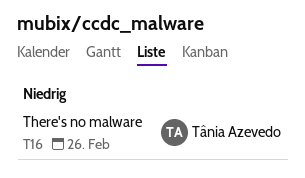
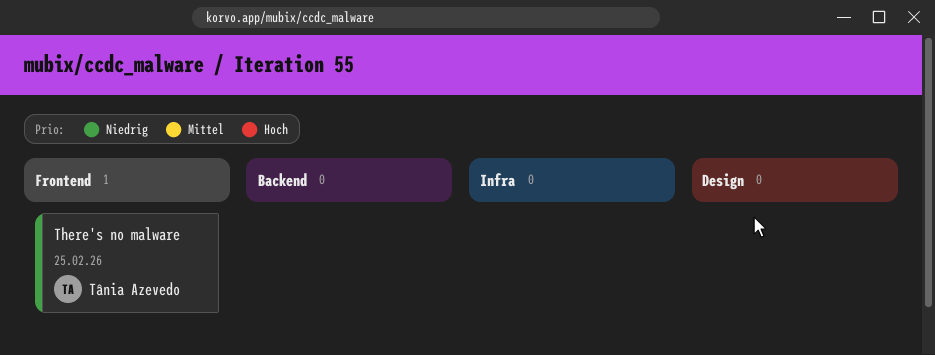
There's no malware, due: Feb 26 -> Feb 25

